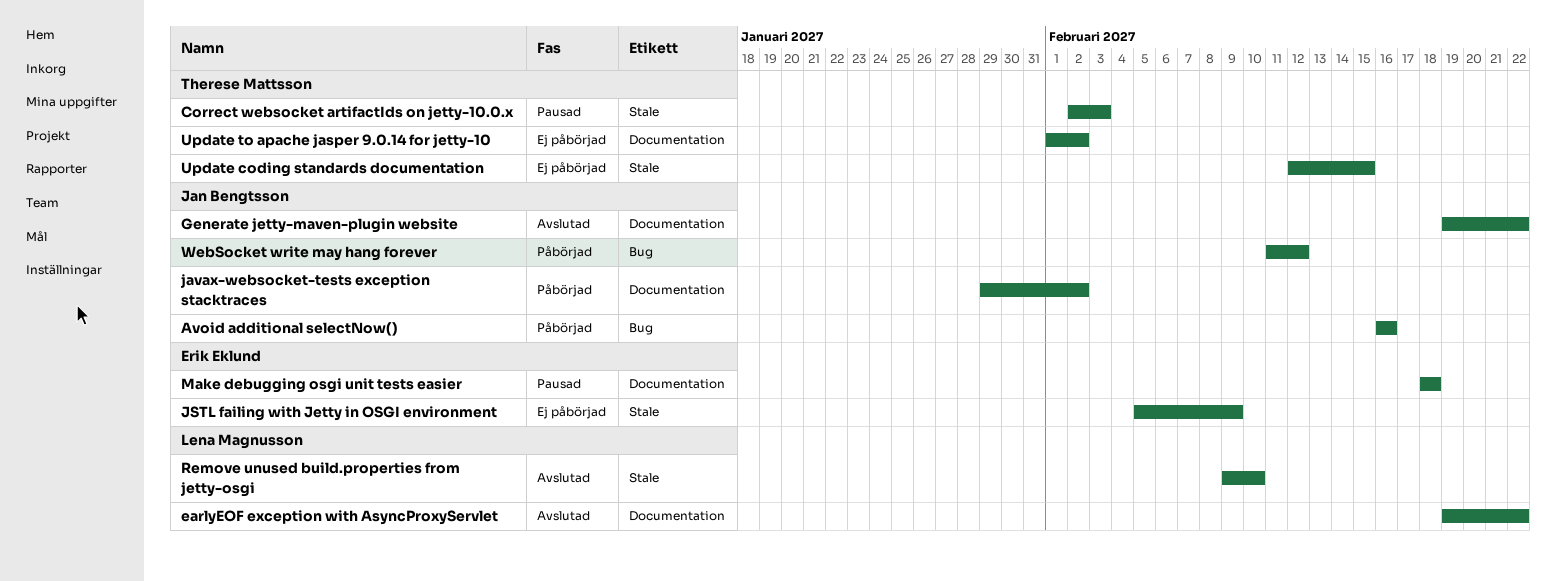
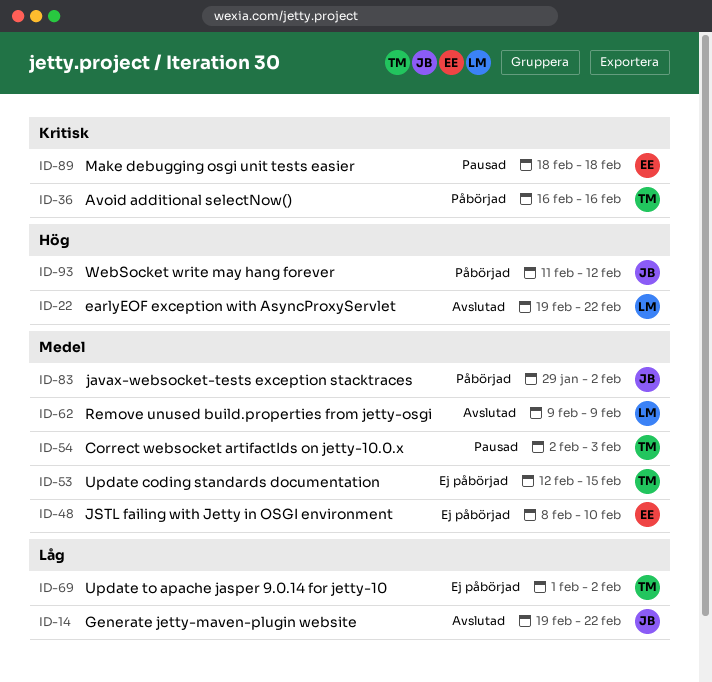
Avoid additional selectNow(), owner: Jan Bengtsson -> Therese Mattsson
JSTL failing with Jetty in OSGI environment, start: Feb 5 -> Feb 8
JSTL failing with Jetty in OSGI environment, due: Feb 9 -> Feb 10
Remove unused build.properties from jetty-osgi, due: Feb 10 -> Feb 9

